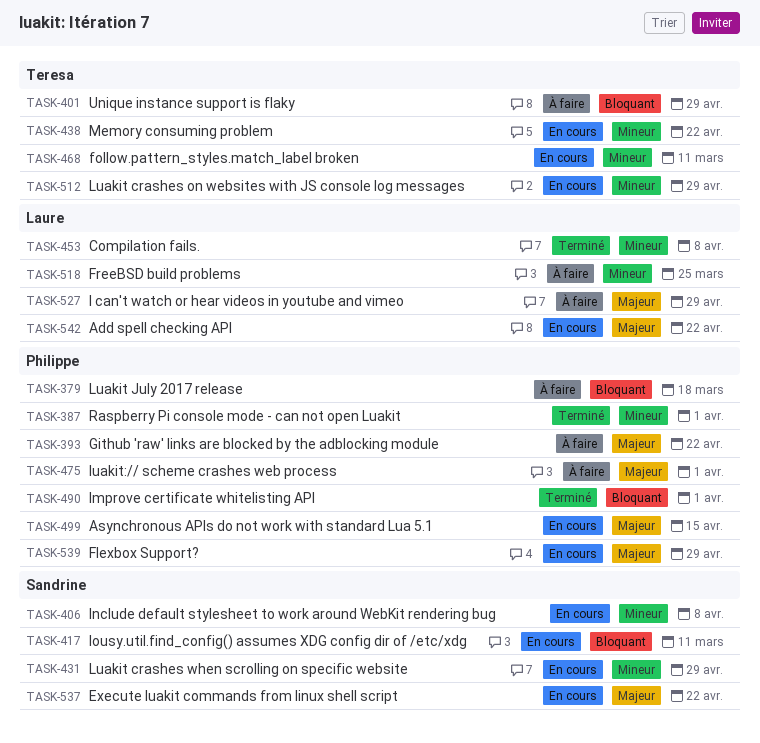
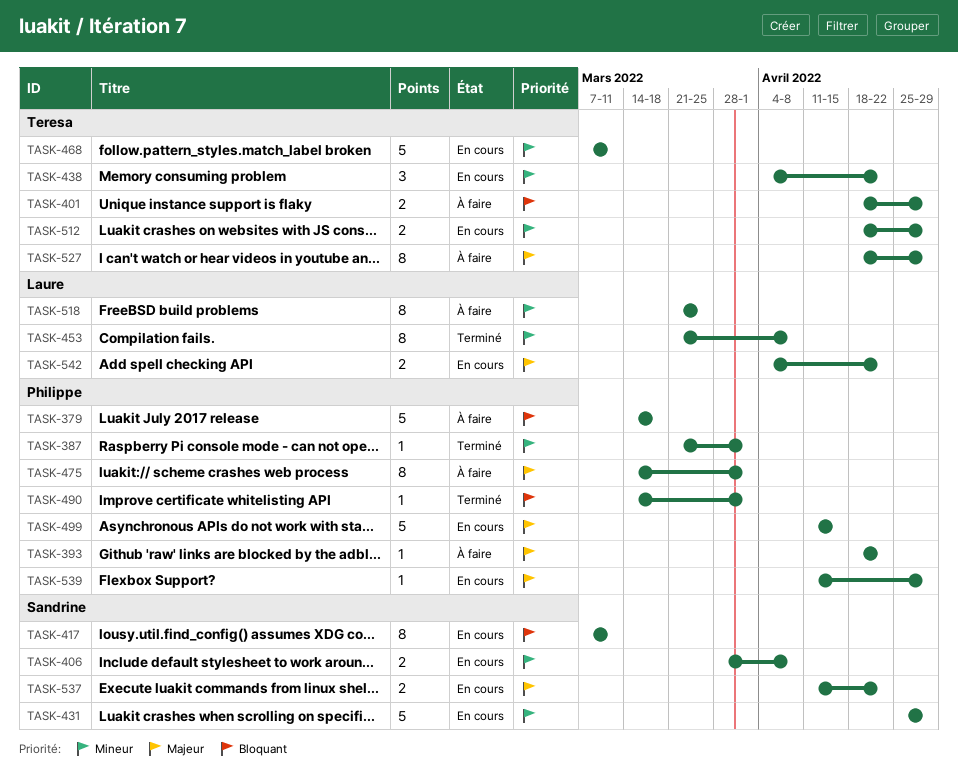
TASK-527, owner: Laure -> Teresa

